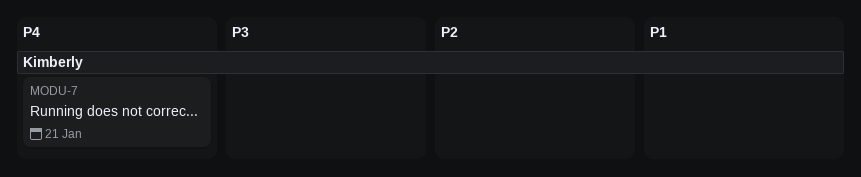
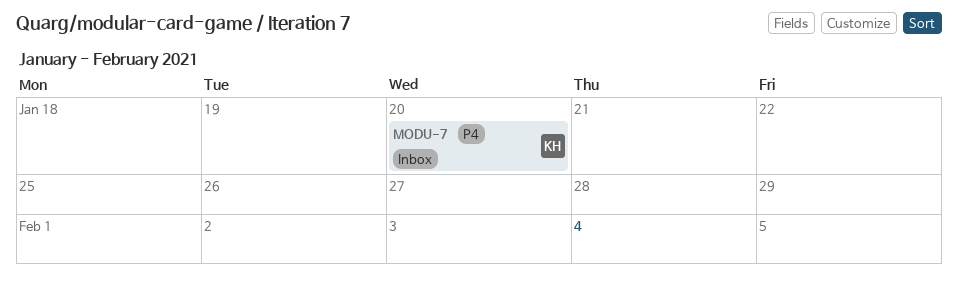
MODU-7, due: Jan 21 -> Jan 20

